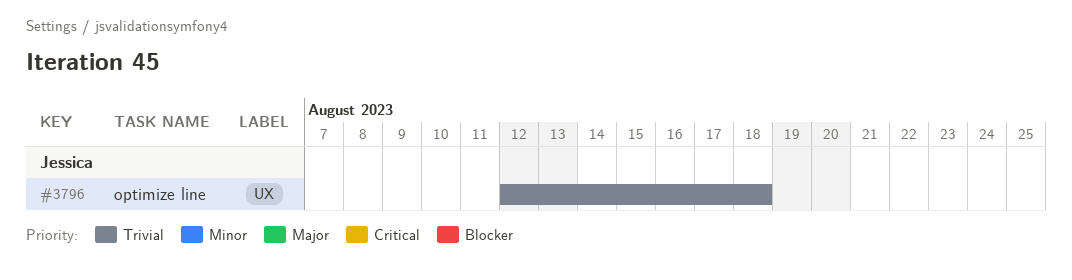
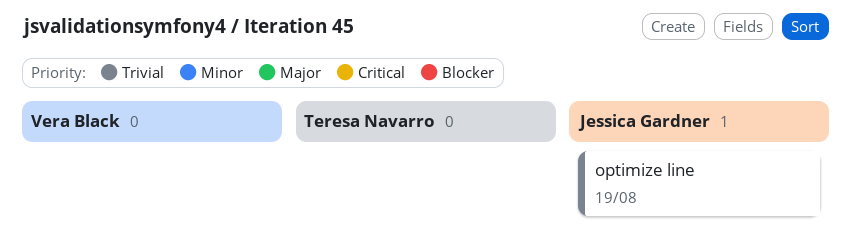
optimize line, due: Aug 18 -> Aug 19

